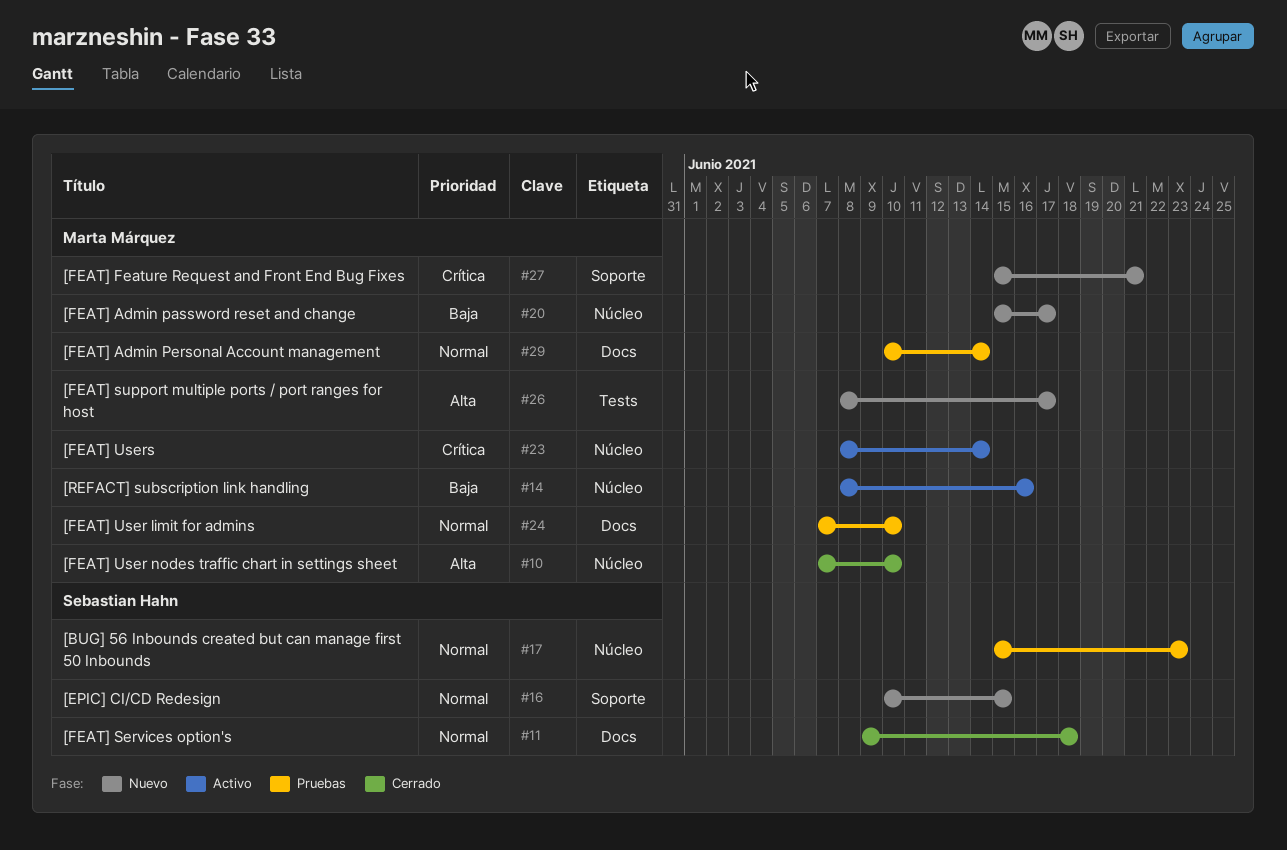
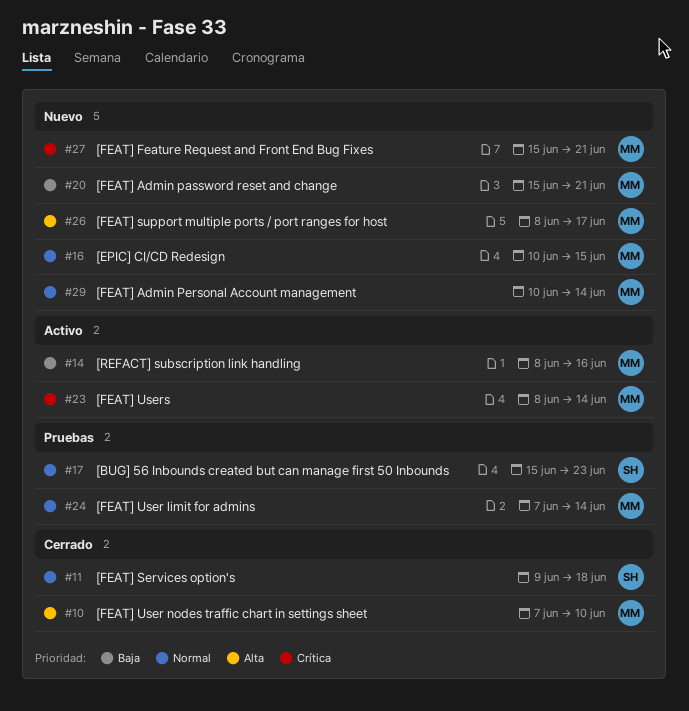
#16, owner: Sebastian Hahn -> Marta Márquez
#20, due: Jun 17 -> Jun 21
#24, due: Jun 10 -> Jun 14
#29, status: Pruebas -> Nuevo

